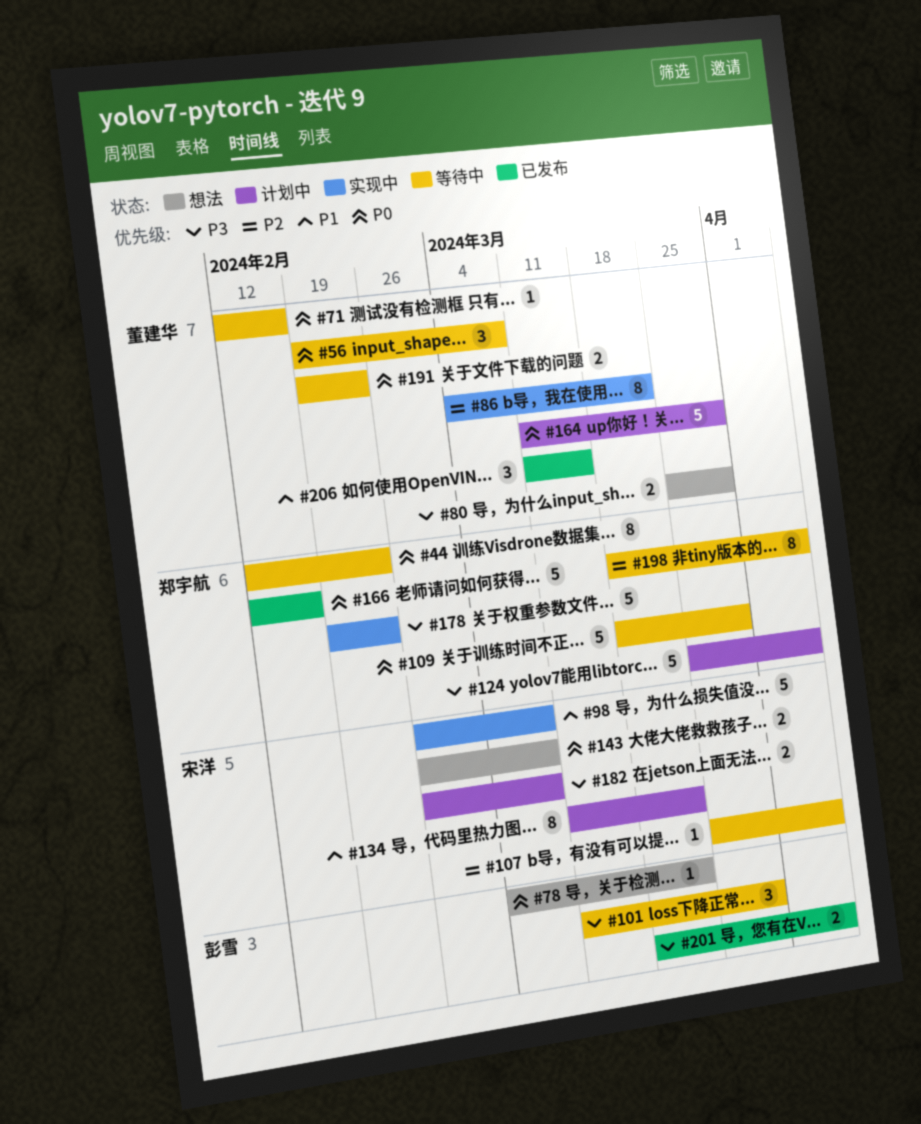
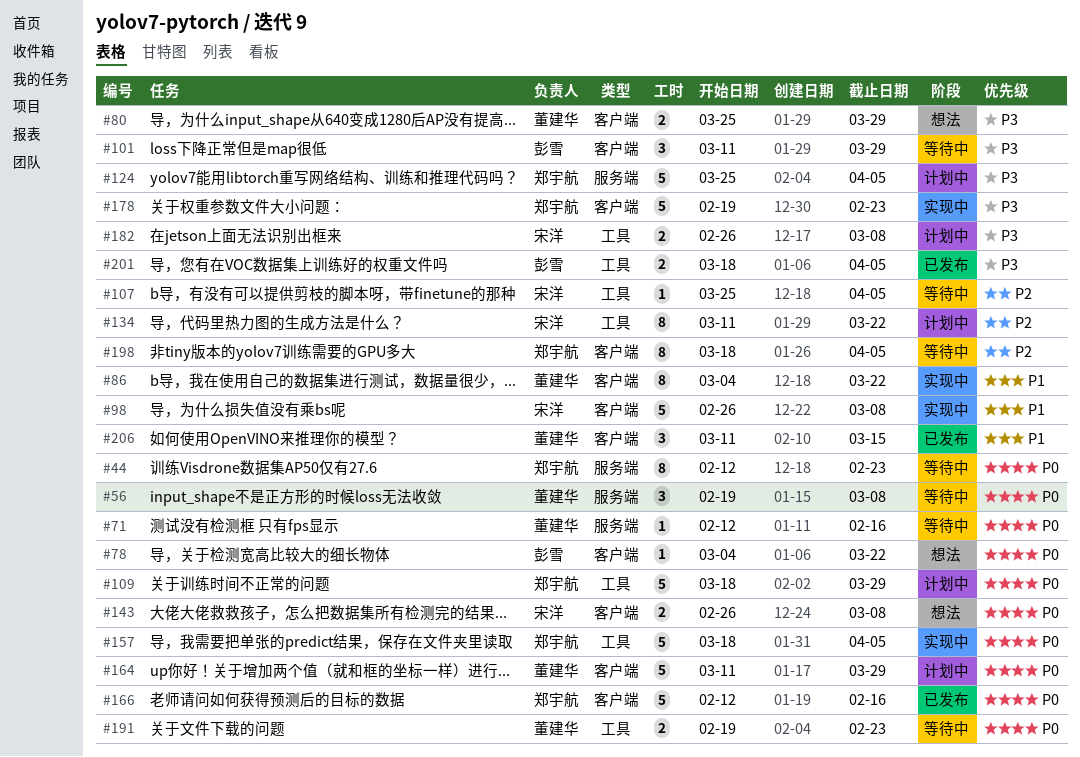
#86, priority: P2 -> P1
#109, status: 等待中 -> 计划中
#134, priority: P1 -> P2
#157: none -> present

